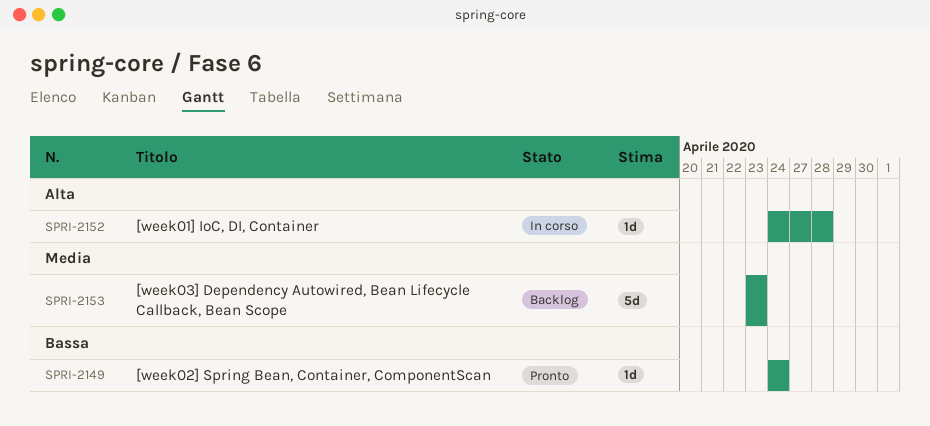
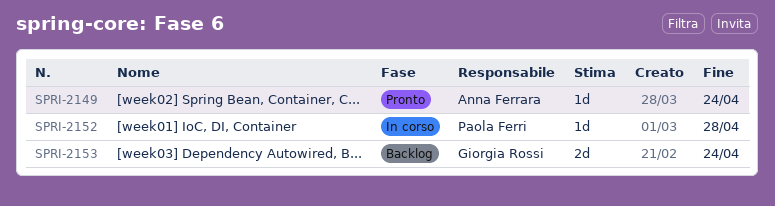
SPRI-2153, estimate: 5d -> 2d
SPRI-2153, due: Apr 23 -> Apr 24

